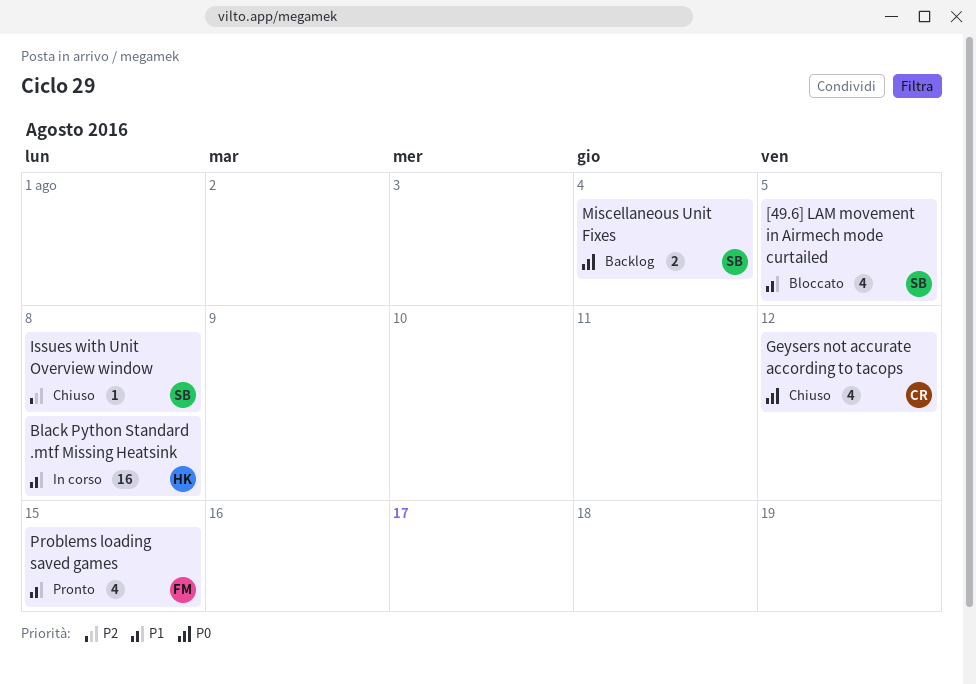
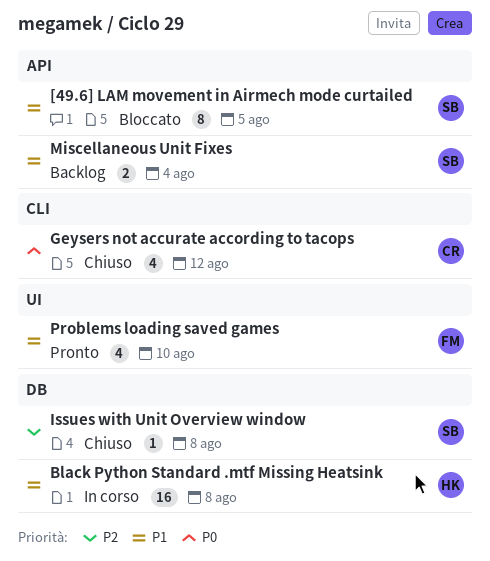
[49.6] LAM movement in Airmech mode curtailed, estimate: 4 -> 8
Miscellaneous Unit Fixes, priority: P0 -> P1
Problems loading saved games, due: Aug 15 -> Aug 10

